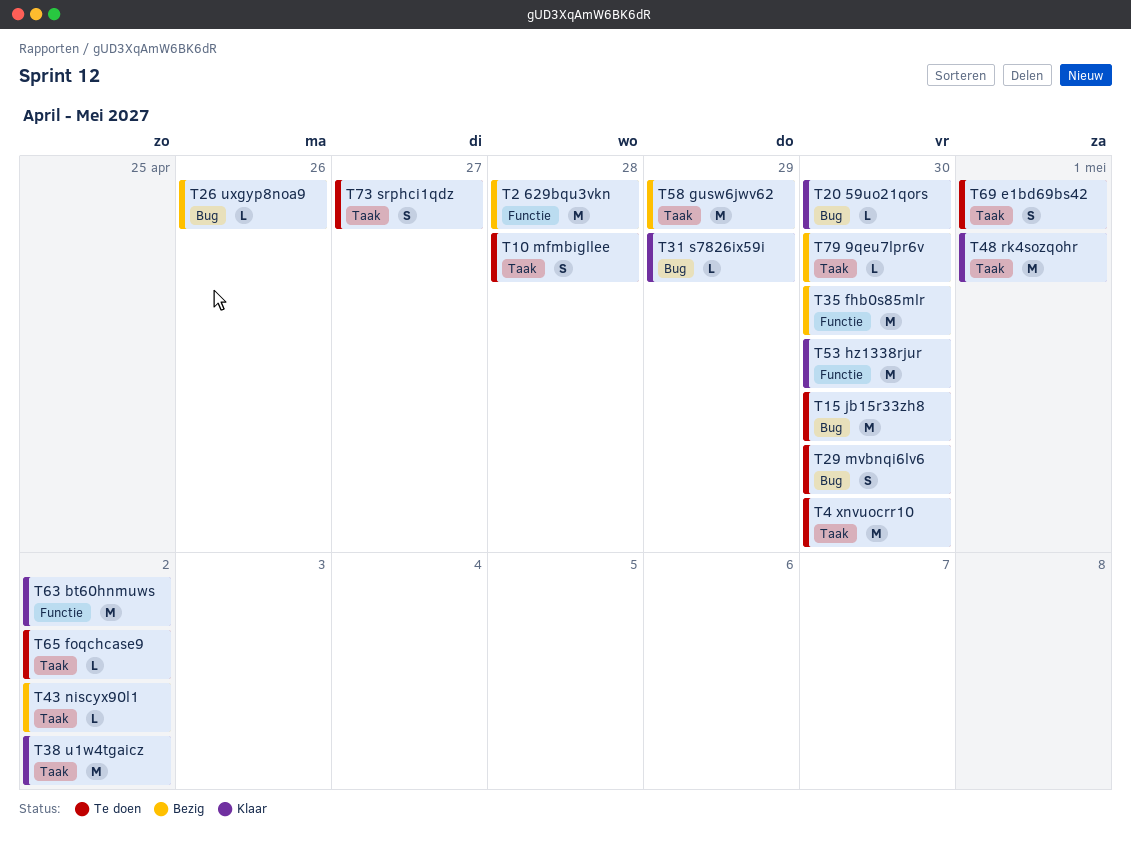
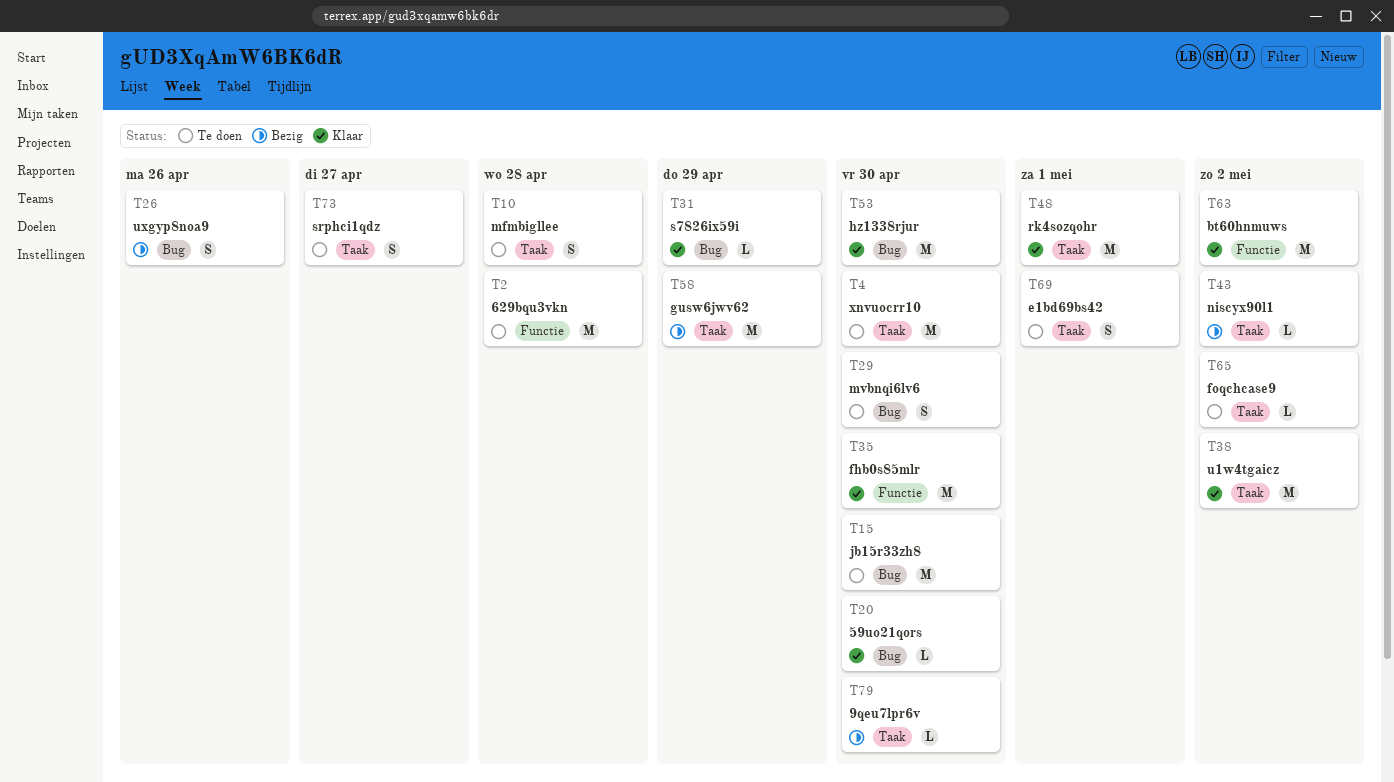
T2, status: Bezig -> Te doen
T26, estimate: L -> S
T35, status: Bezig -> Klaar
T53, label: Functie -> Bug

